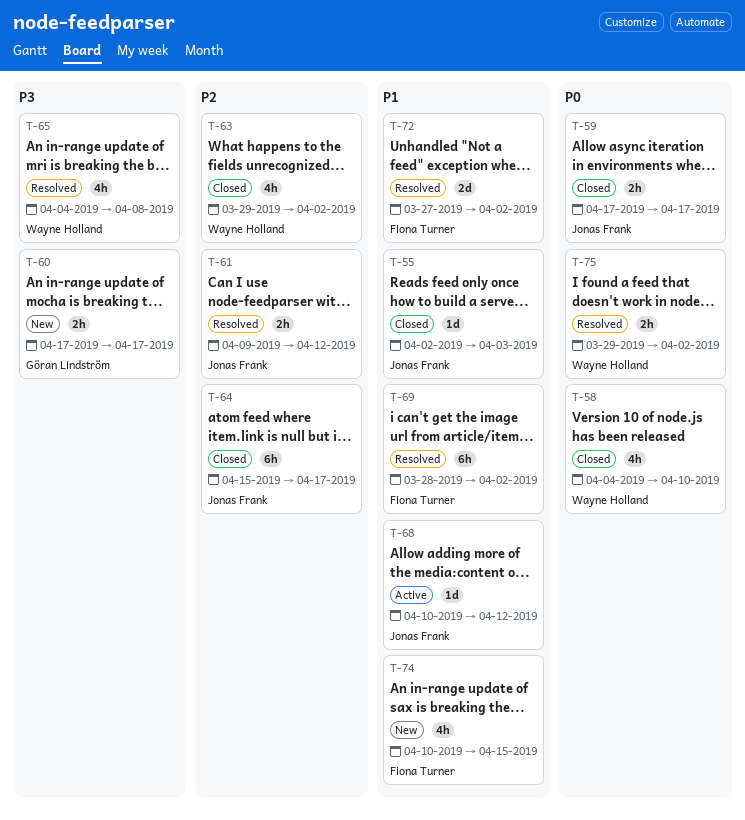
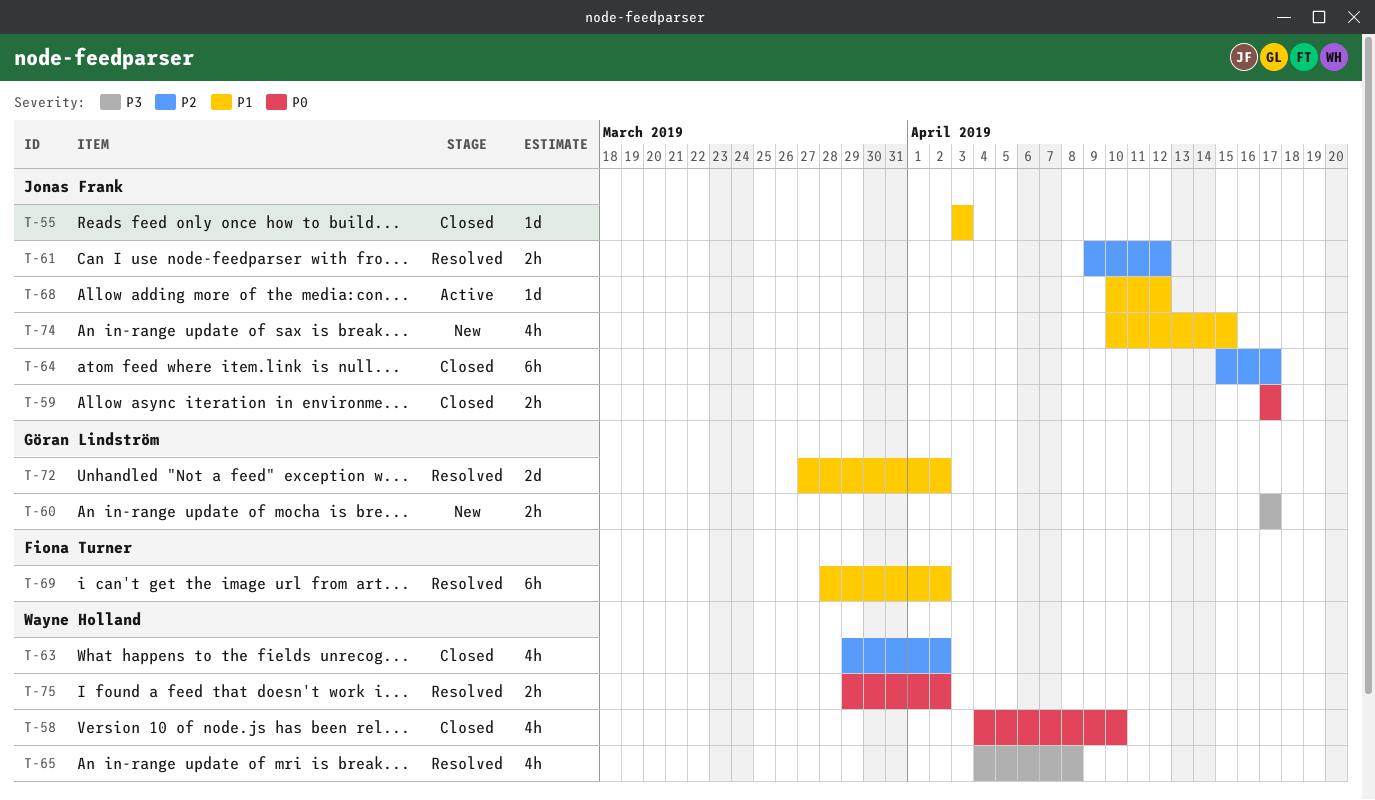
T-55, start: Apr 2 -> Apr 3
T-72, owner: Fiona Turner -> Göran Lindström
T-74, owner: Fiona Turner -> Jonas Frank

